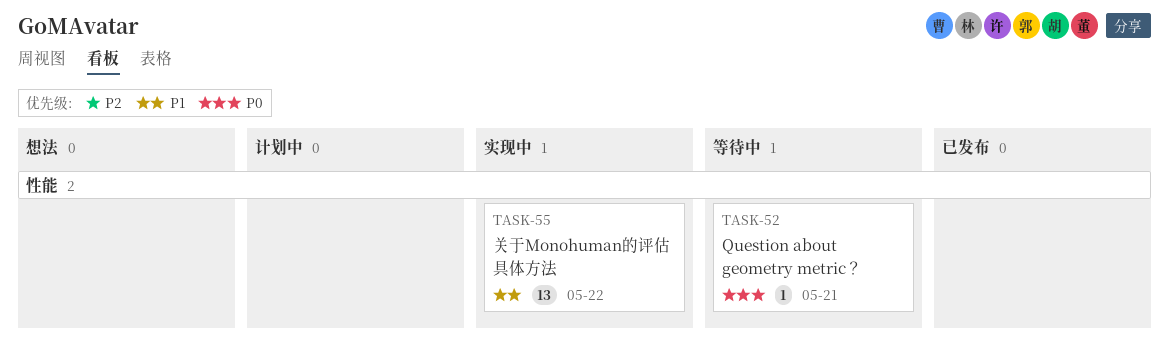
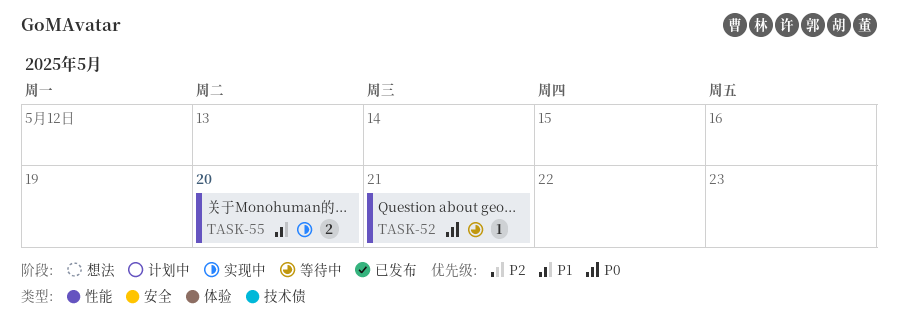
TASK-55, estimate: 13 -> 2
TASK-55, due: May 22 -> May 20

